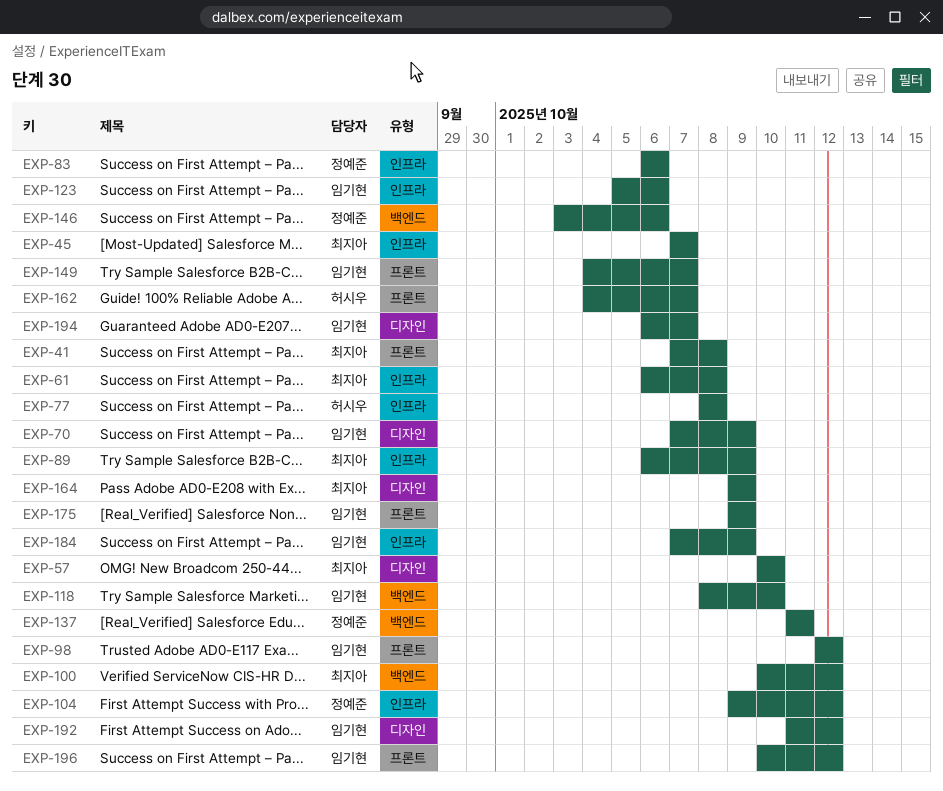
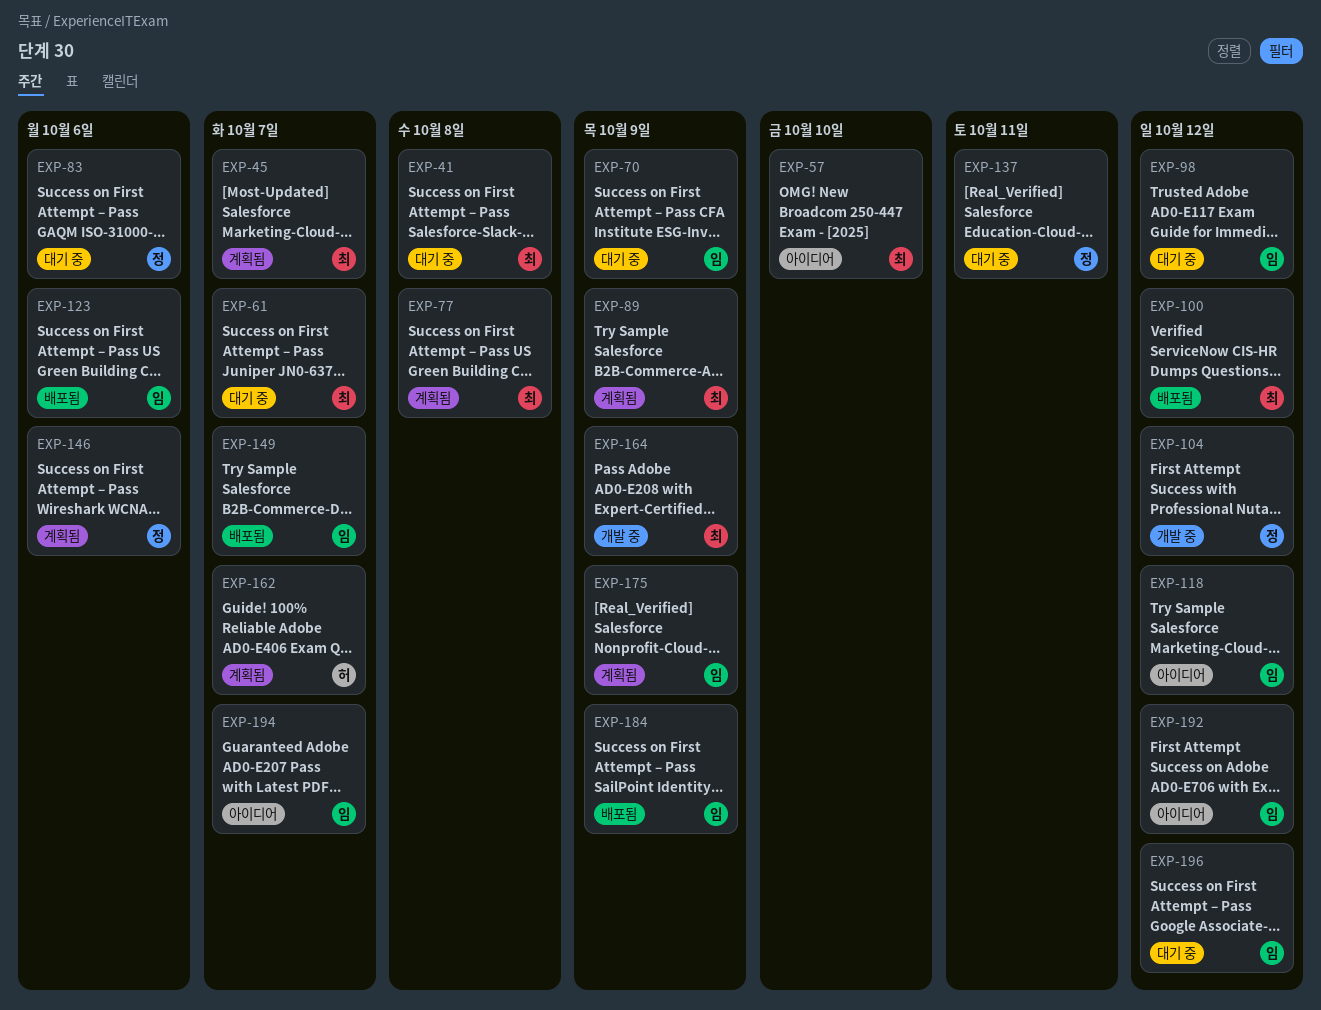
EXP-61, due: Oct 8 -> Oct 7
EXP-77, owner: 허시우 -> 최지아
EXP-118, due: Oct 10 -> Oct 12

